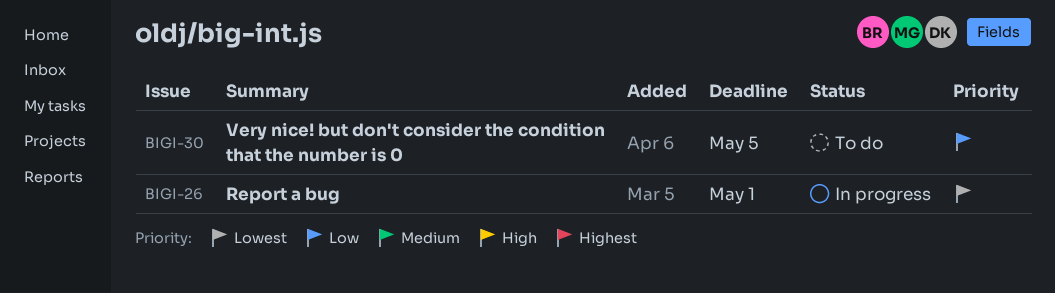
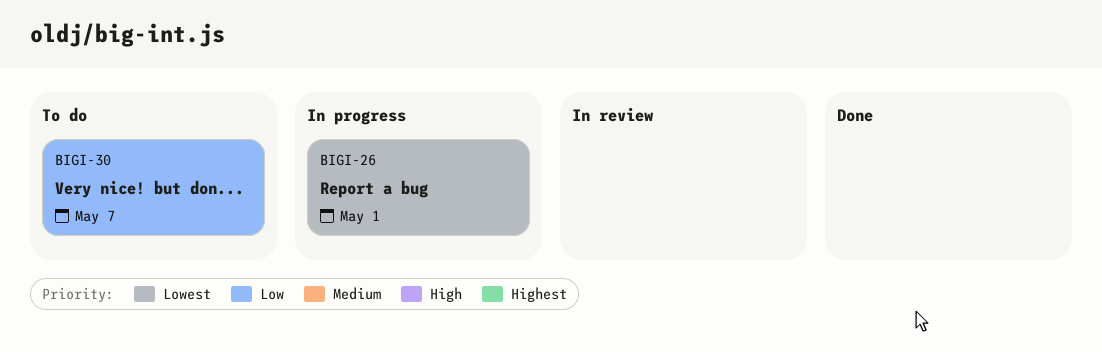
BIGI-30, due: May 5 -> May 7

